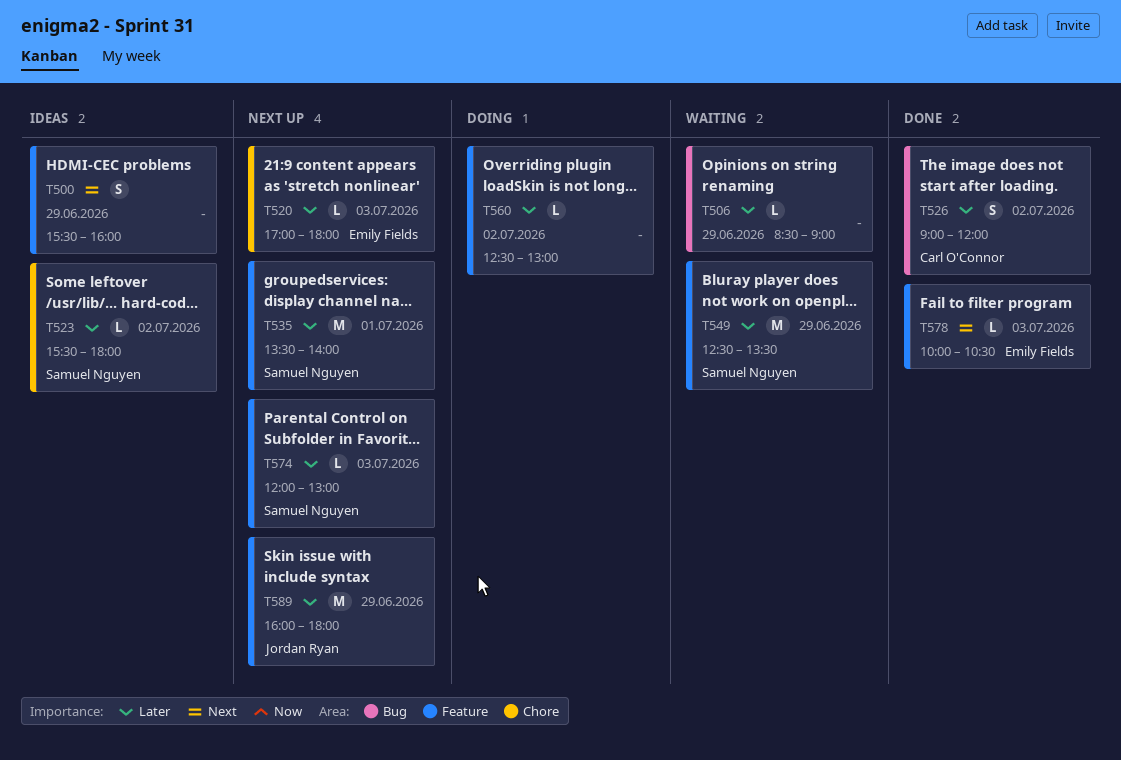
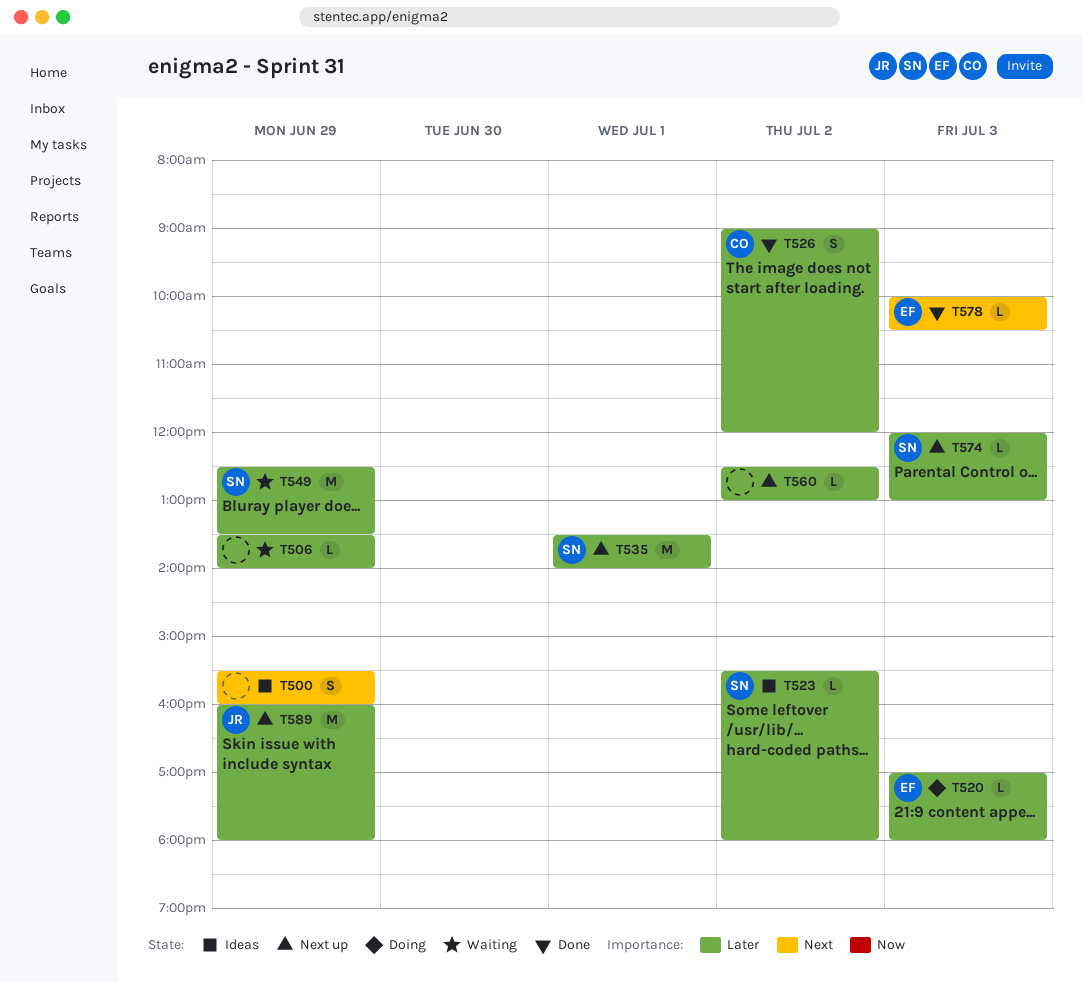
T506, begins: 08:30 -> 13:30
T506, ends: 09:00 -> 14:00
T520, status: Next up -> Doing
T560, status: Doing -> Next up

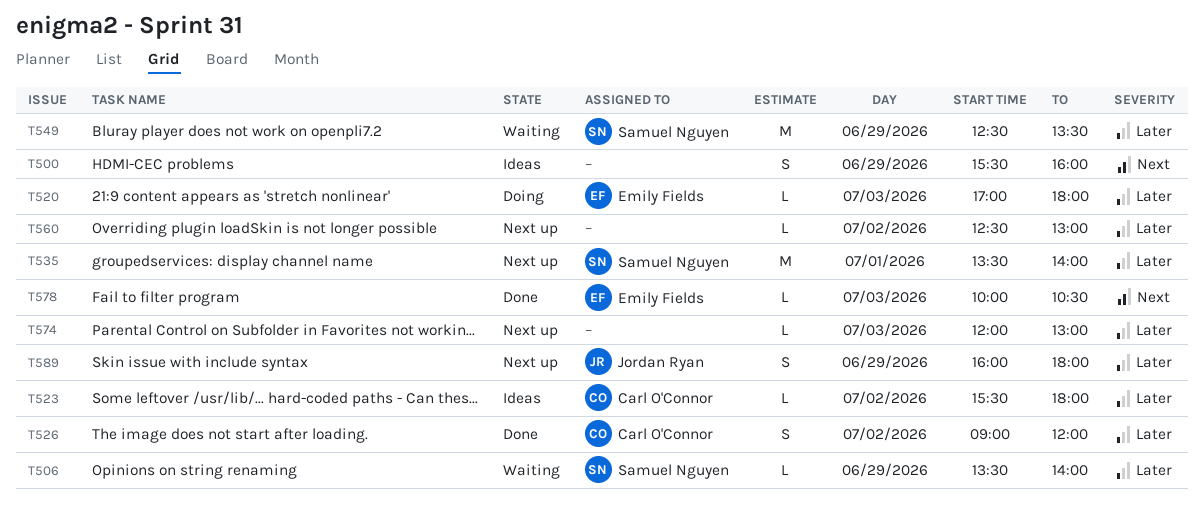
T506, owner: none -> Samuel Nguyen
T523, owner: Samuel Nguyen -> Carl O'Connor
T574, owner: Samuel Nguyen -> none
T589, estimate: M -> S

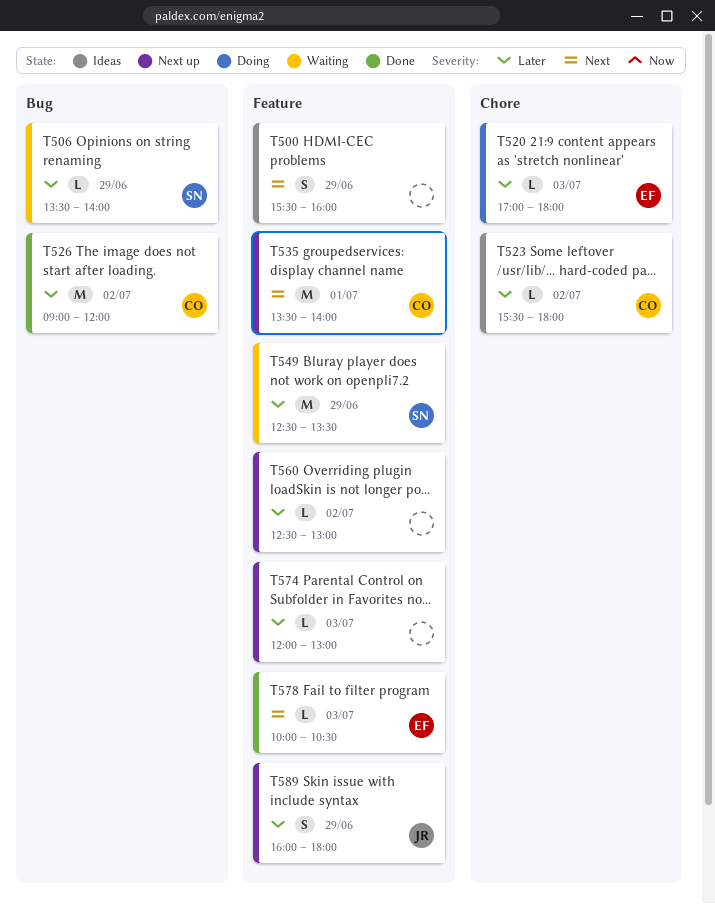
T526, estimate: S -> M
T535, owner: Samuel Nguyen -> Carl O'Connor
T535, priority: Later -> Next

